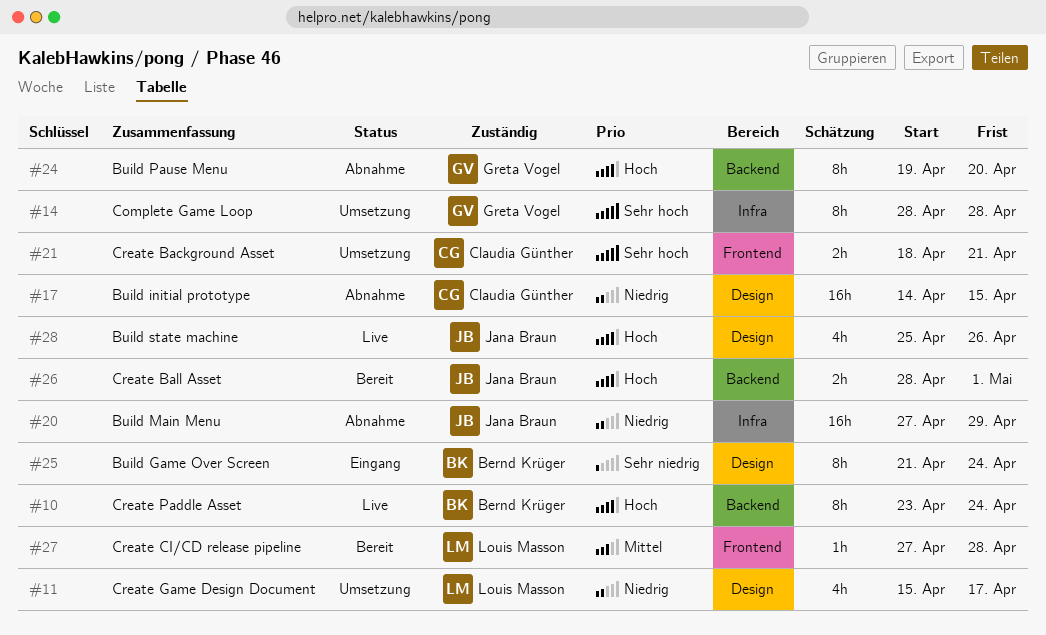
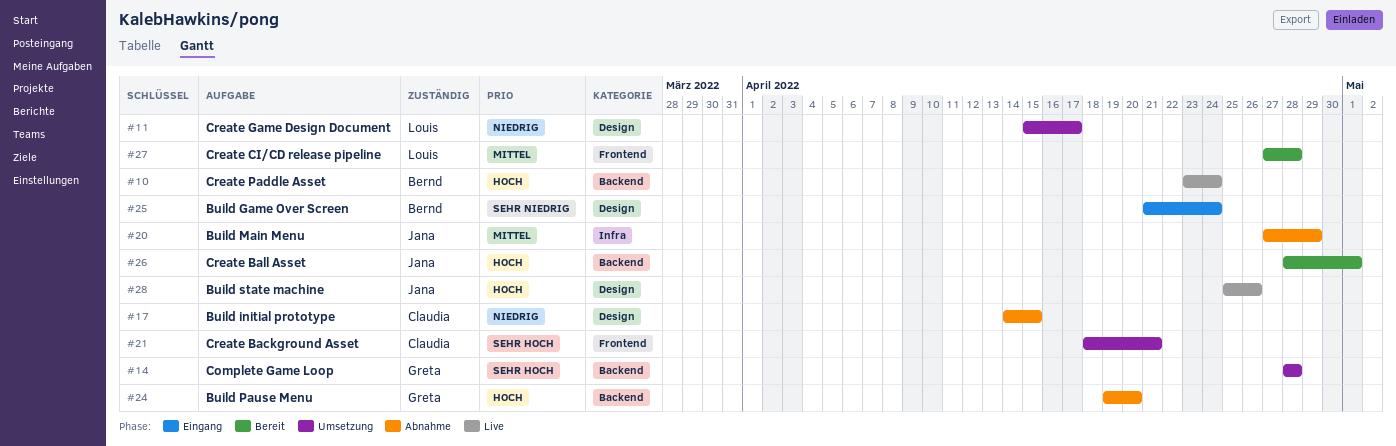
#14, label: Infra -> Backend
#20, priority: Niedrig -> Mittel

